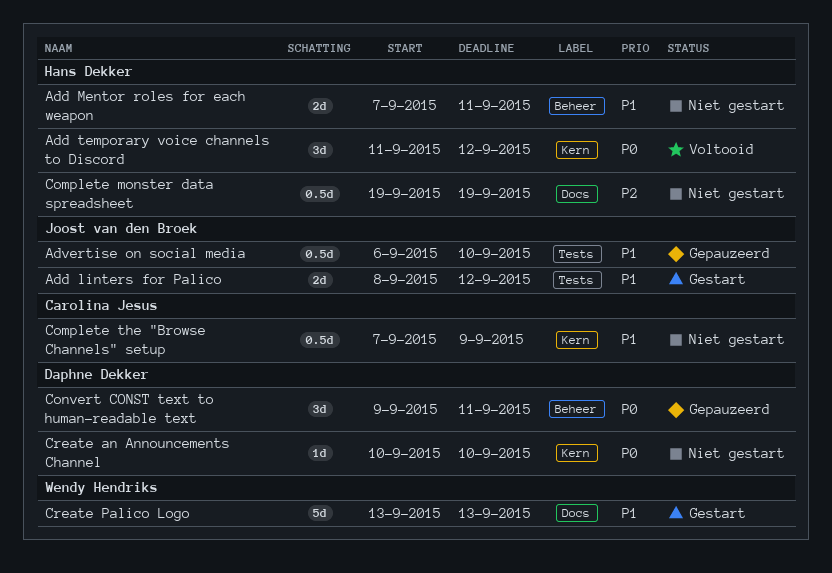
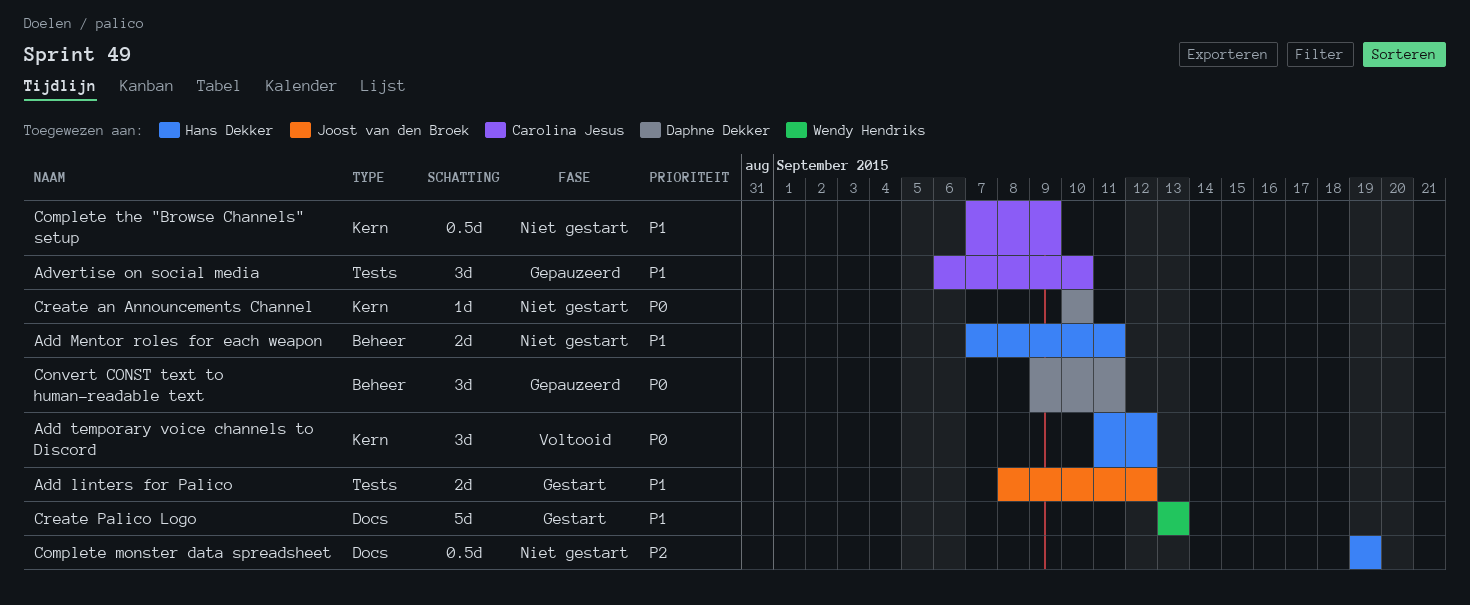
Advertise on social media, owner: Joost van den Broek -> Carolina Jesus
Advertise on social media, estimate: 0.5d -> 3d

